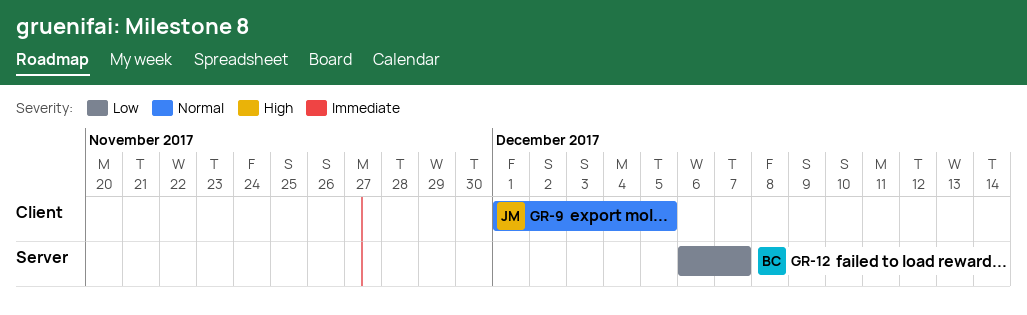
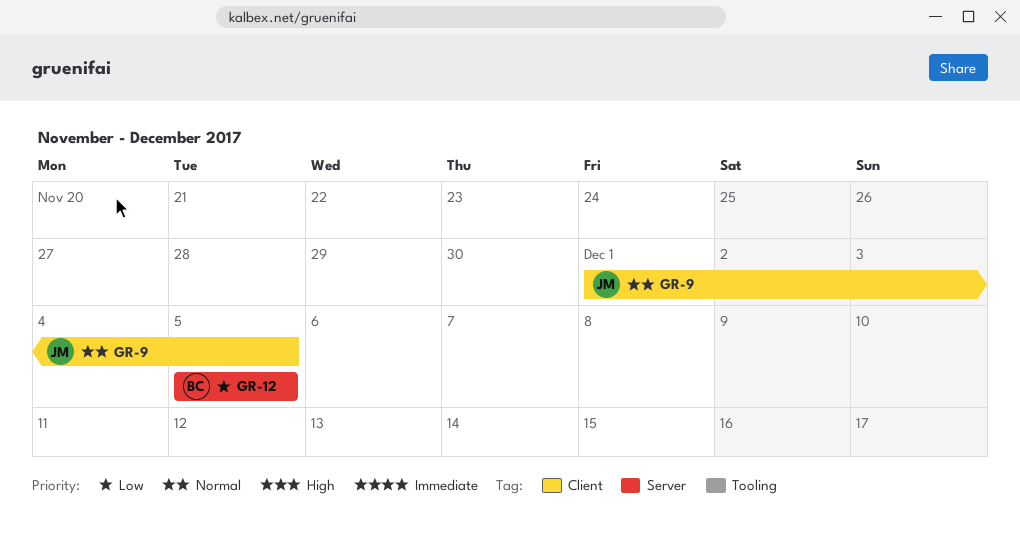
GR-12, start: Dec 6 -> Dec 5
GR-12, due: Dec 7 -> Dec 5

